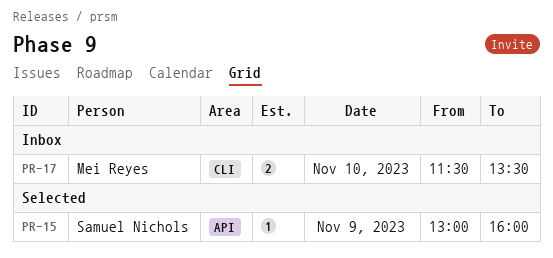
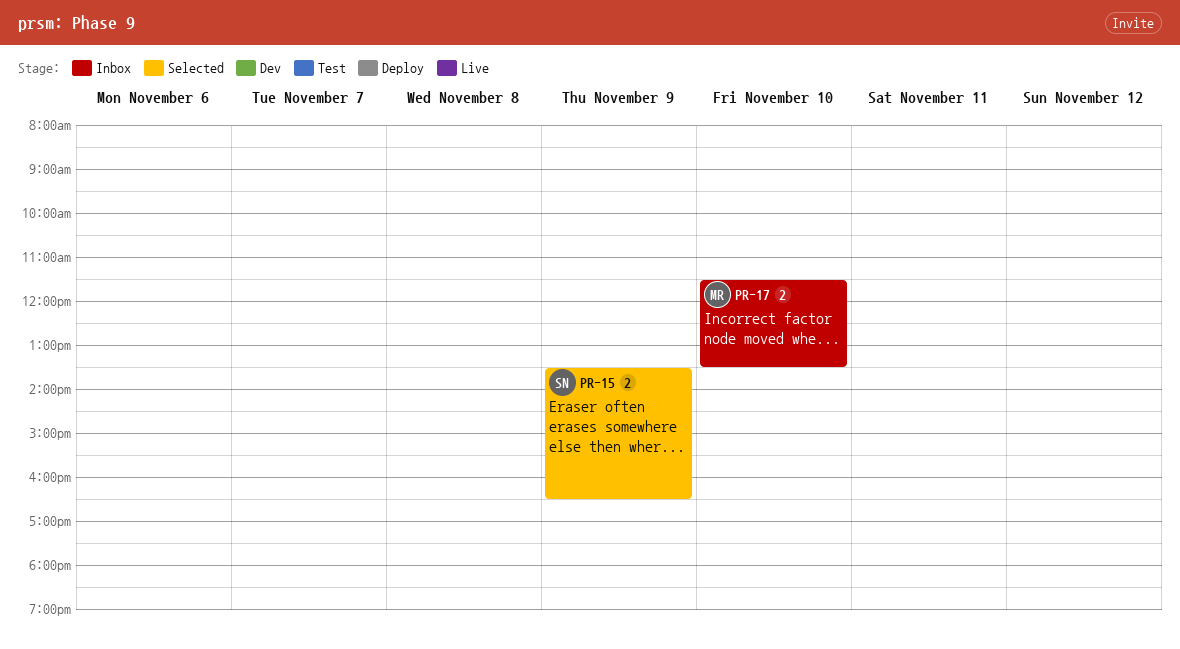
PR-15, estimate: 1 -> 2
PR-15, begins: 13:00 -> 13:30
PR-15, ends: 16:00 -> 16:30

